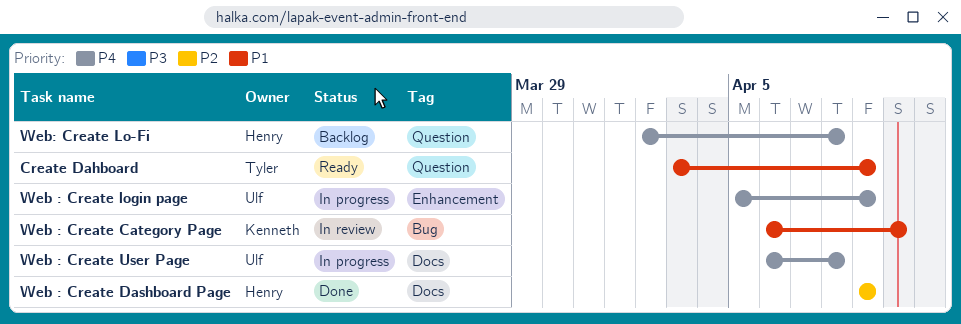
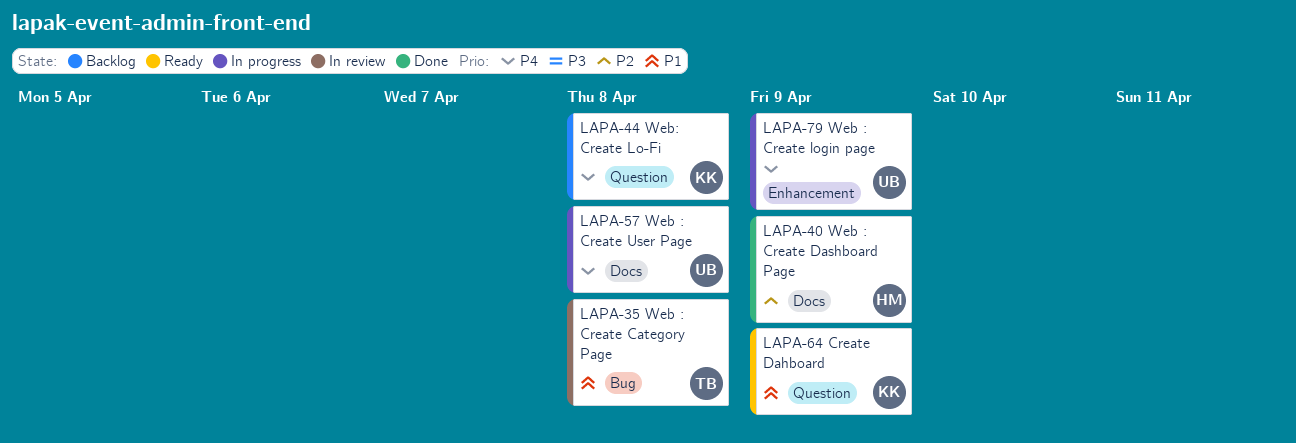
Create Dahboard, owner: Tyler -> Kenneth
Web : Create Category Page, owner: Kenneth -> Tyler
Web : Create Category Page, due: Apr 10 -> Apr 8
Web: Create Lo-Fi, owner: Henry -> Kenneth

